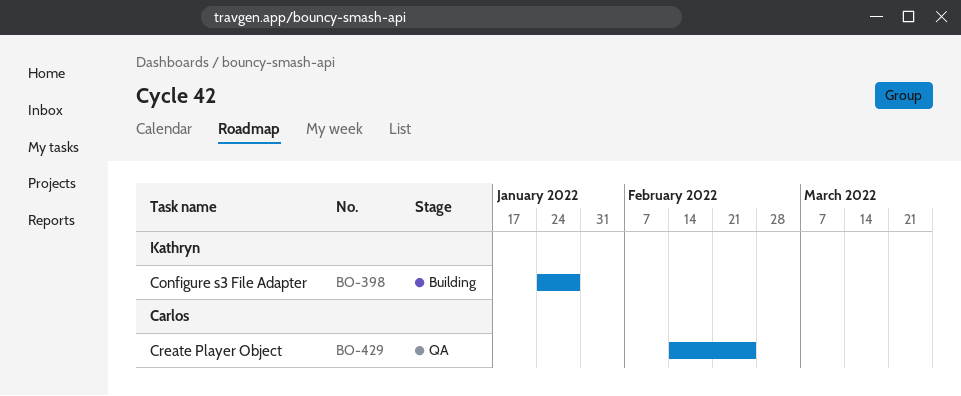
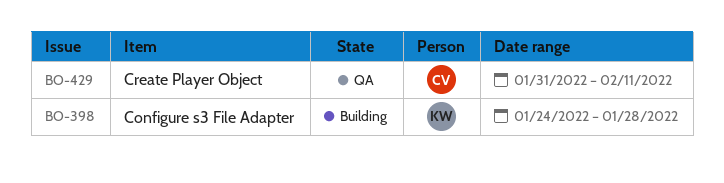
BO-429, start: Feb 14 -> Jan 31
BO-429, due: Feb 25 -> Feb 11

